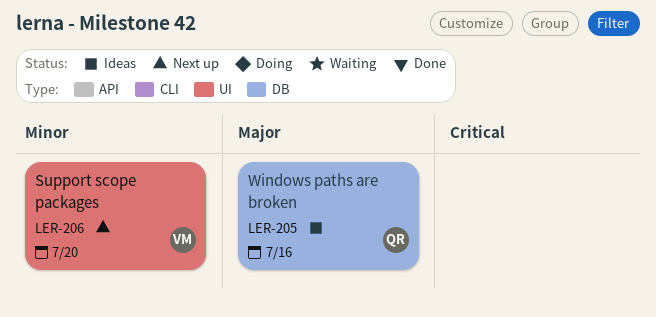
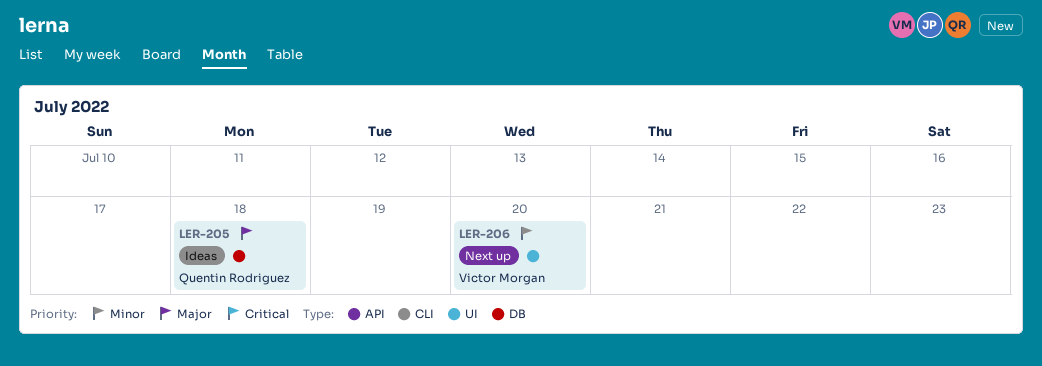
LER-205, due: Jul 16 -> Jul 18

